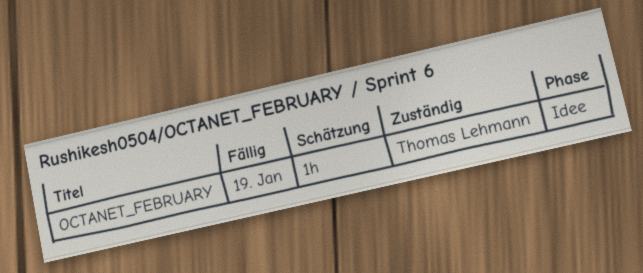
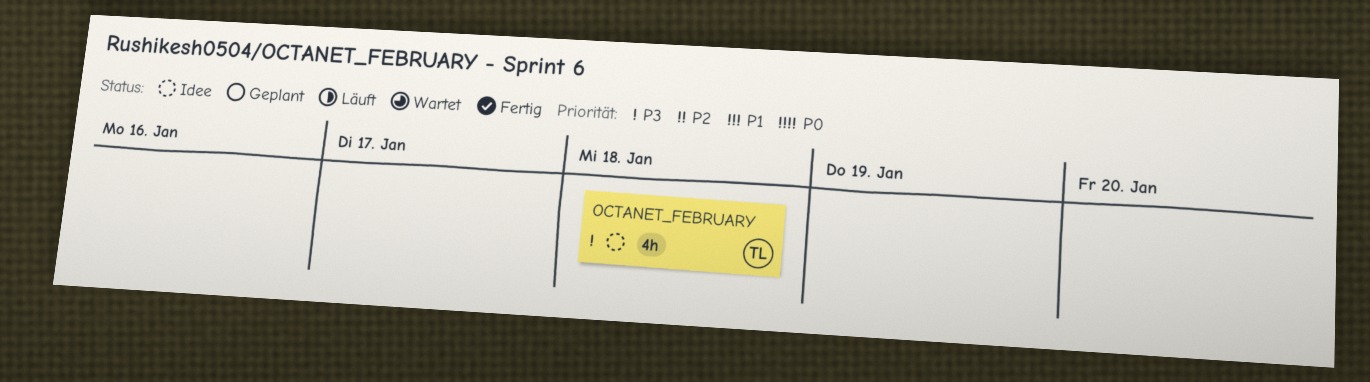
OCTANET_FEBRUARY, estimate: 1h -> 4h
OCTANET_FEBRUARY, due: Jan 19 -> Jan 18

